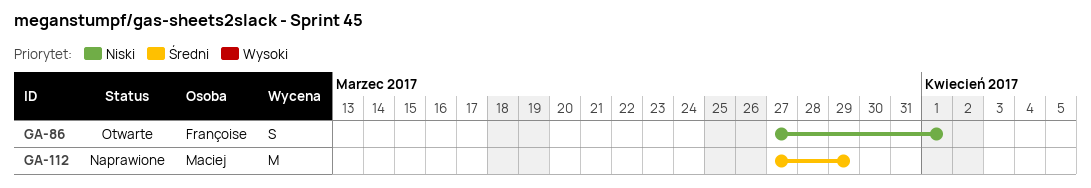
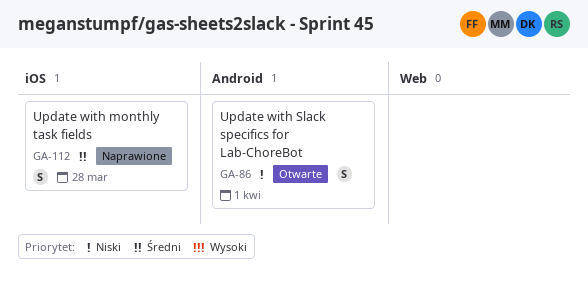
GA-112, estimate: M -> S
GA-112, due: Mar 29 -> Mar 28

